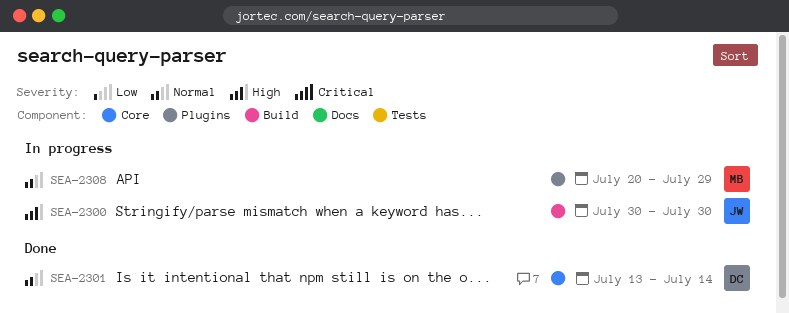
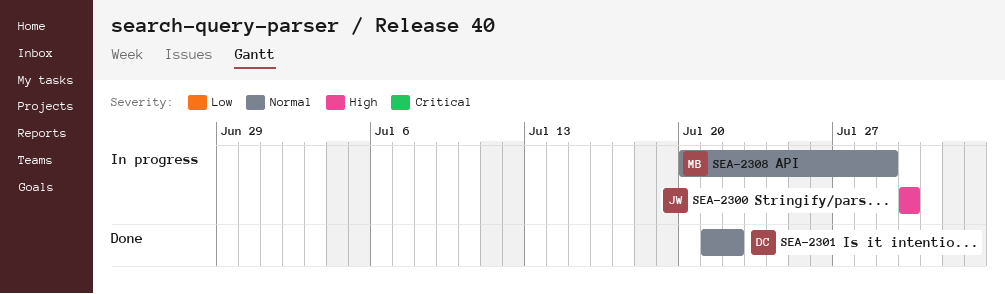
SEA-2301, start: Jul 13 -> Jul 21
SEA-2301, due: Jul 14 -> Jul 22

